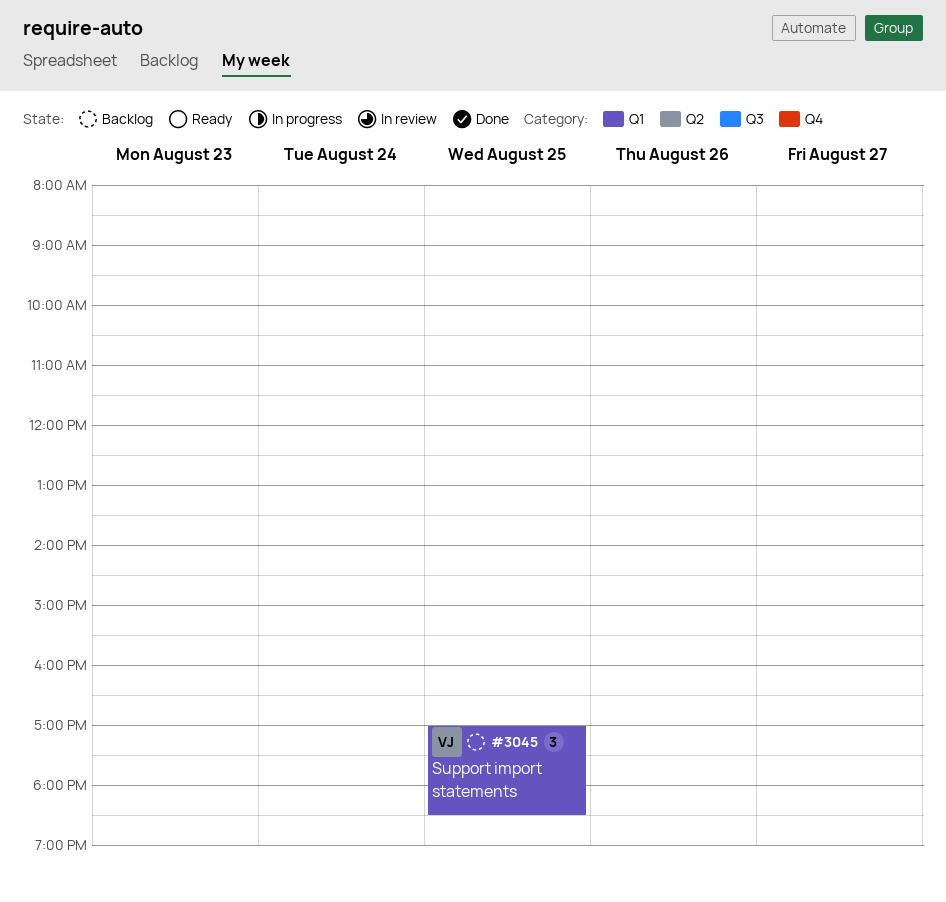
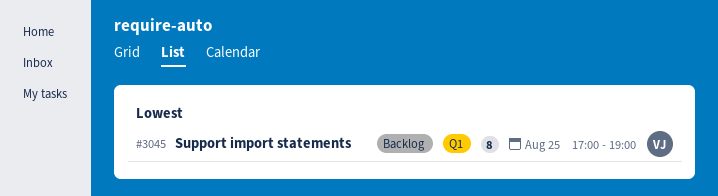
#3045, estimate: 3 -> 8
#3045, ends: 18:30 -> 19:00

